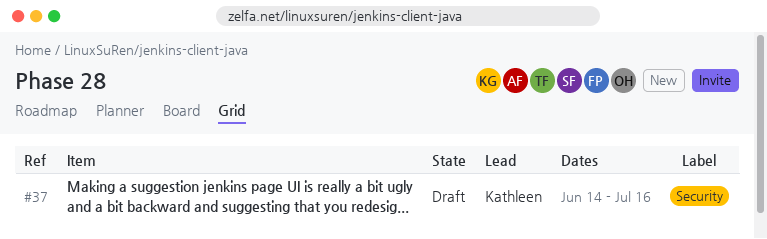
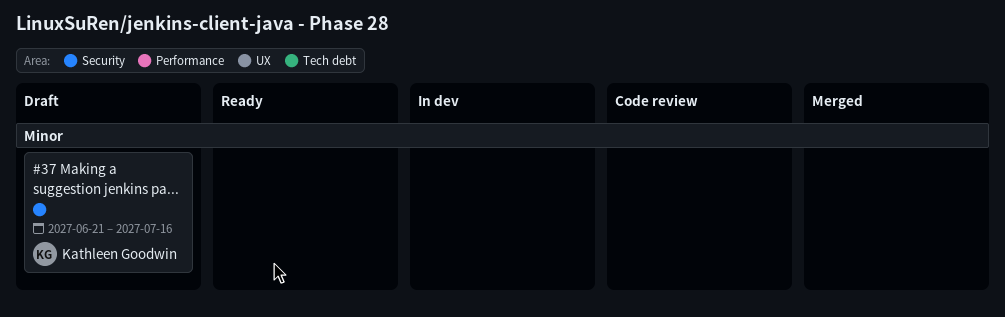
#37, start: Jun 14 -> Jun 21

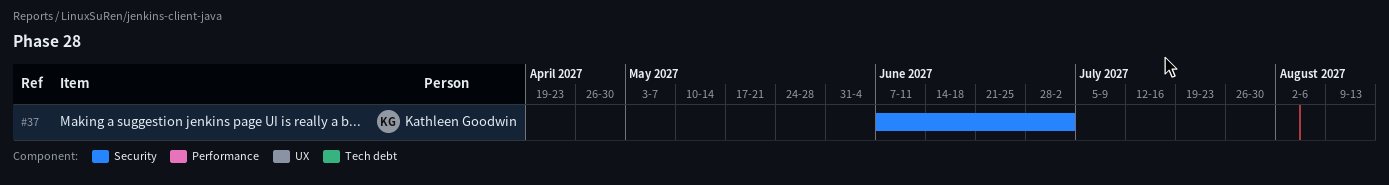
#37, start: Jun 21 -> Jun 7
#37, due: Jul 16 -> Jul 2

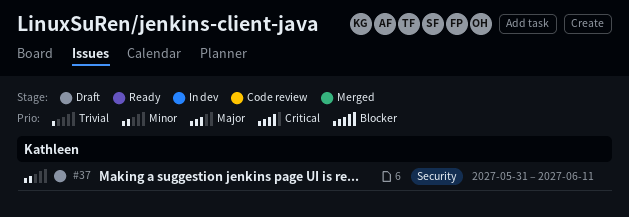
#37, start: Jun 7 -> May 31
#37, due: Jul 2 -> Jun 11

